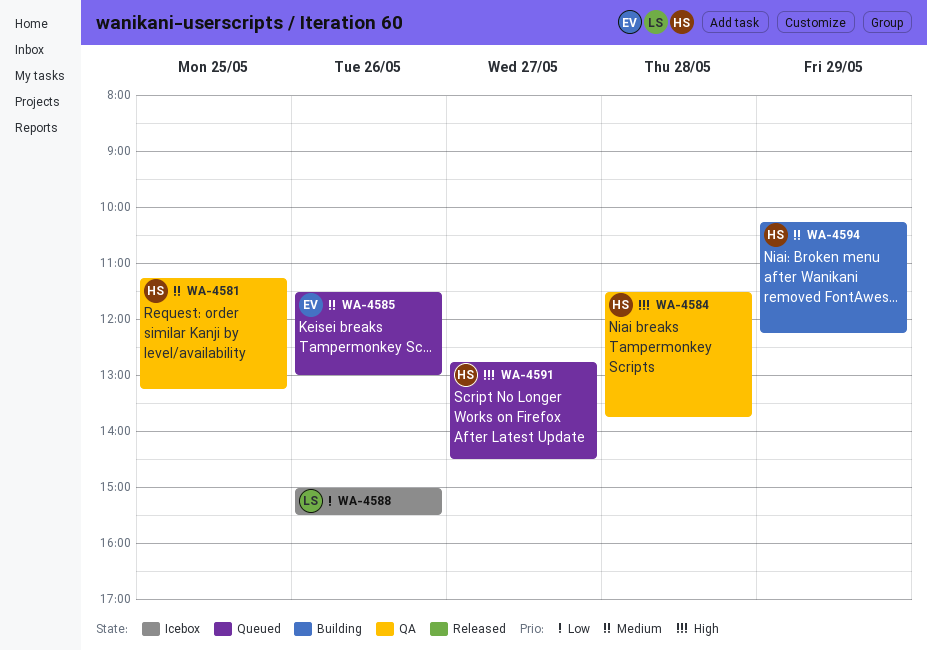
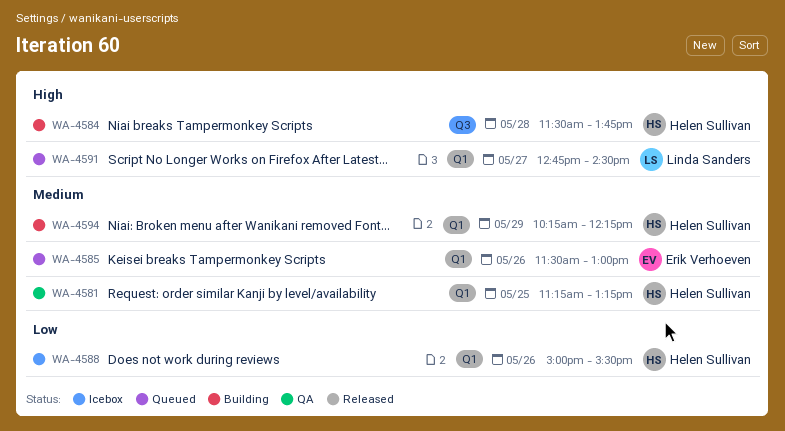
WA-4584, status: QA -> Building
WA-4588, owner: Linda Sanders -> Helen Sullivan
WA-4591, owner: Helen Sullivan -> Linda Sanders

